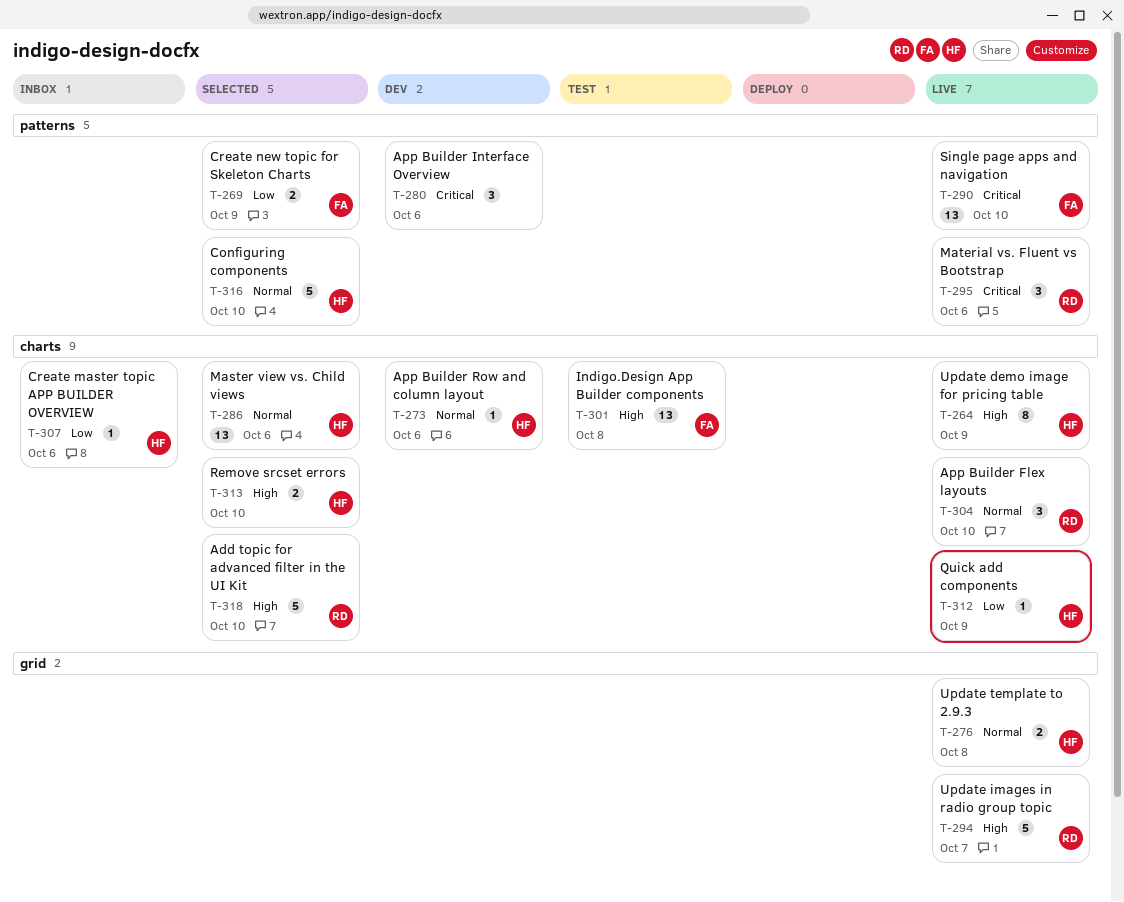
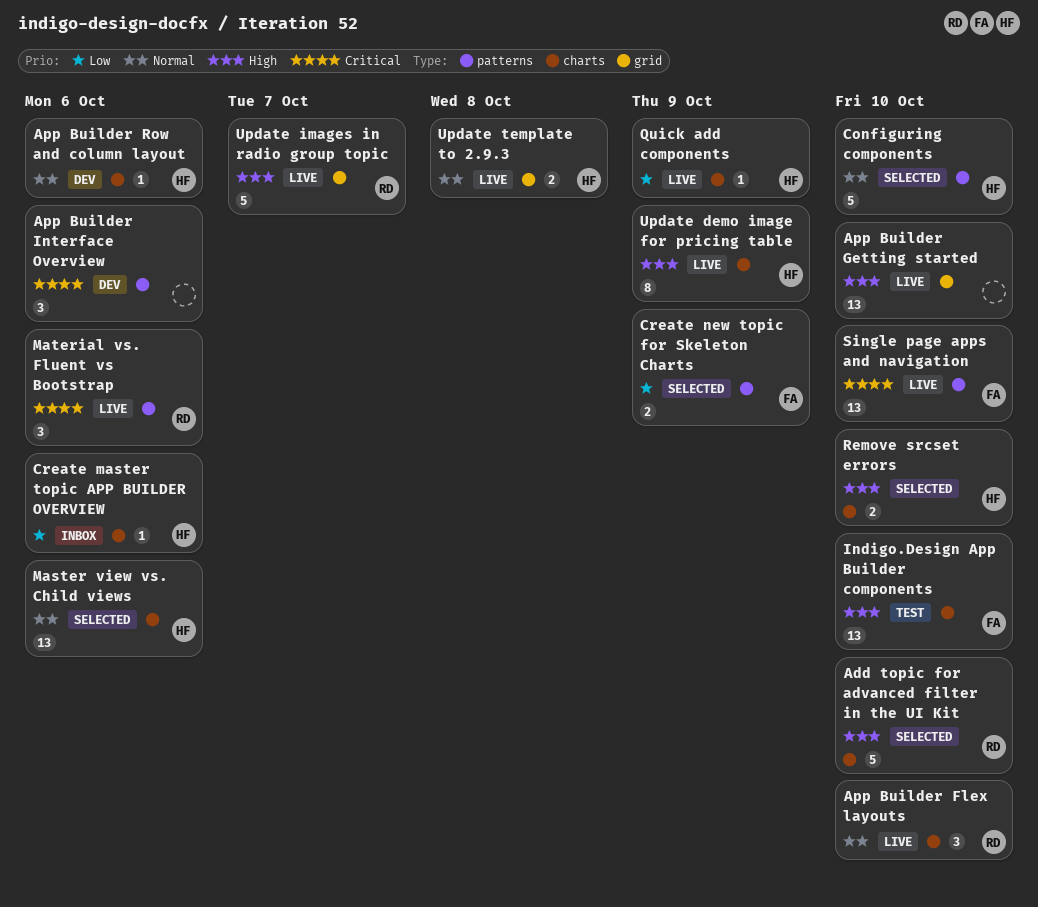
App Builder Getting started: none -> present
Indigo.Design App Builder components, due: Oct 8 -> Oct 10

